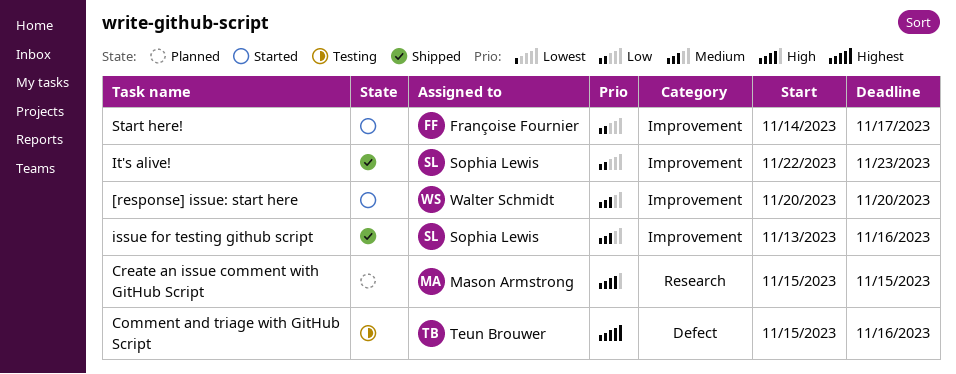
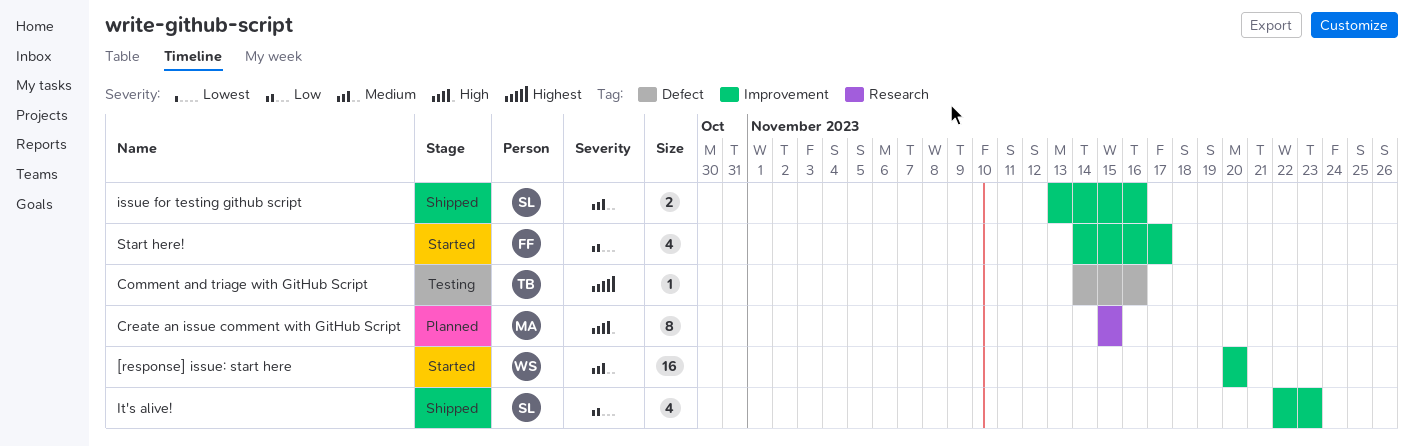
Comment and triage with GitHub Script, start: Nov 15 -> Nov 14

